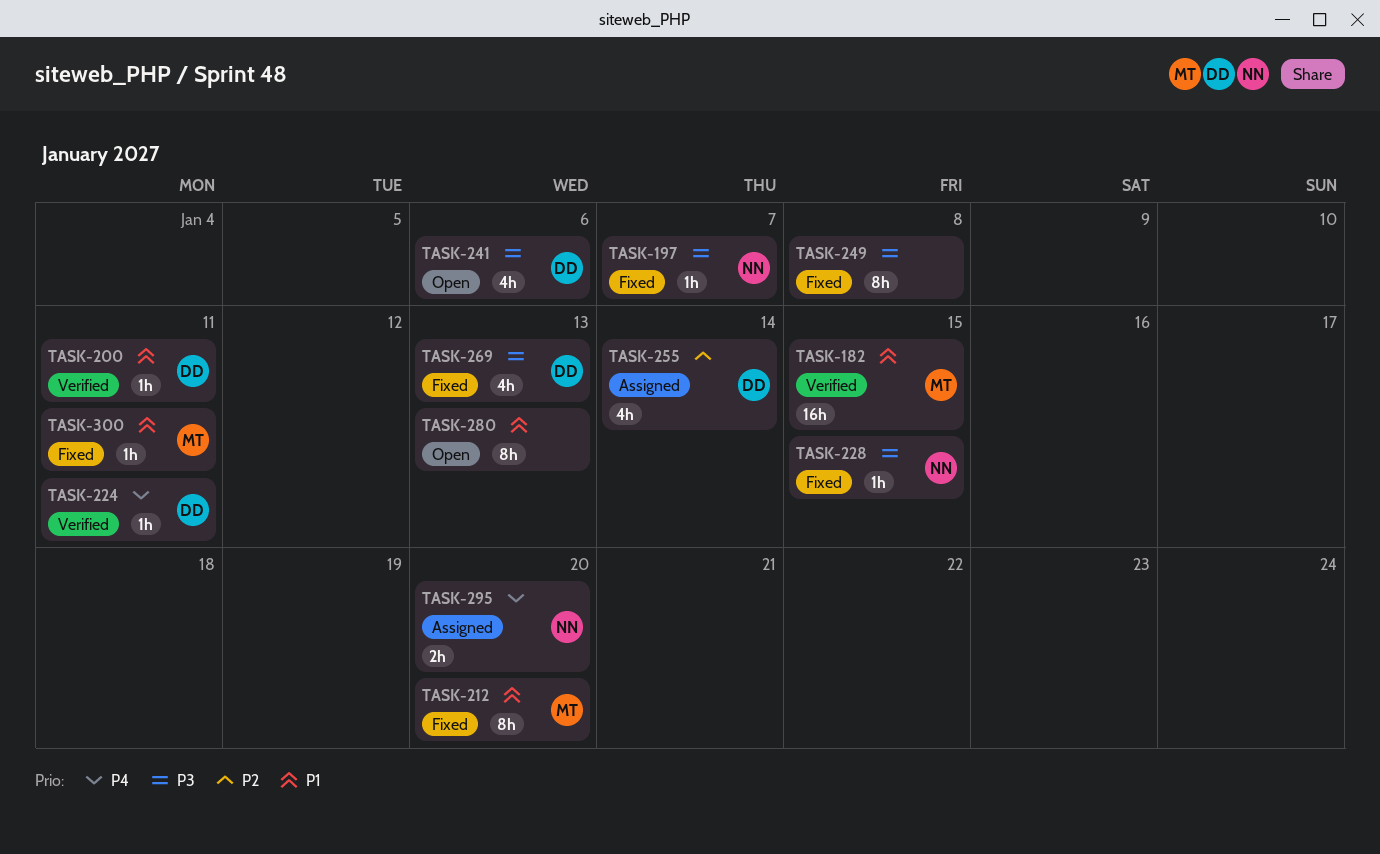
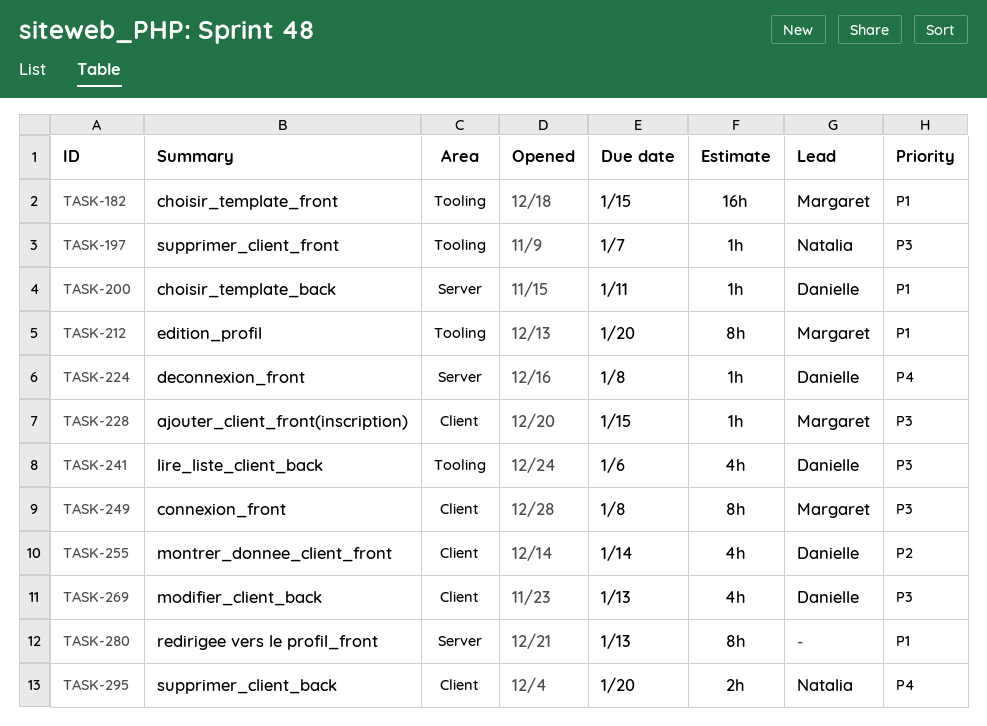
TASK-224, due: Jan 11 -> Jan 8
TASK-228, owner: Natalia -> Margaret
TASK-249, owner: none -> Margaret
TASK-300: present -> none

